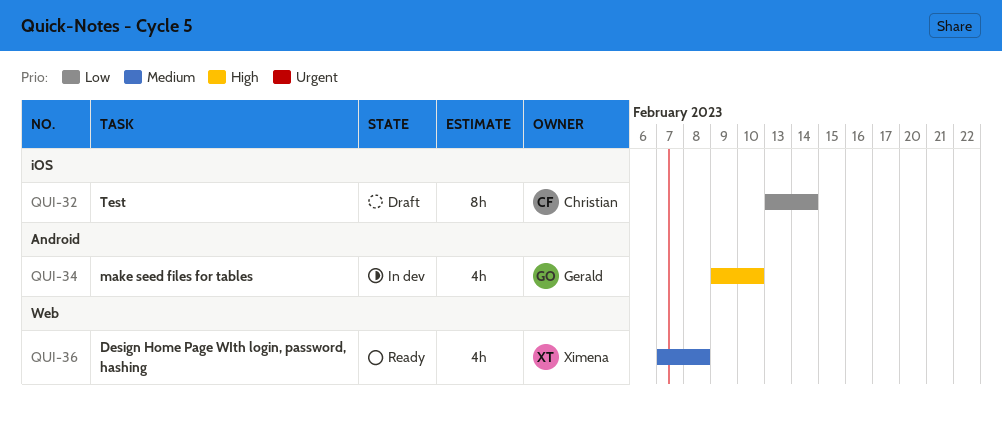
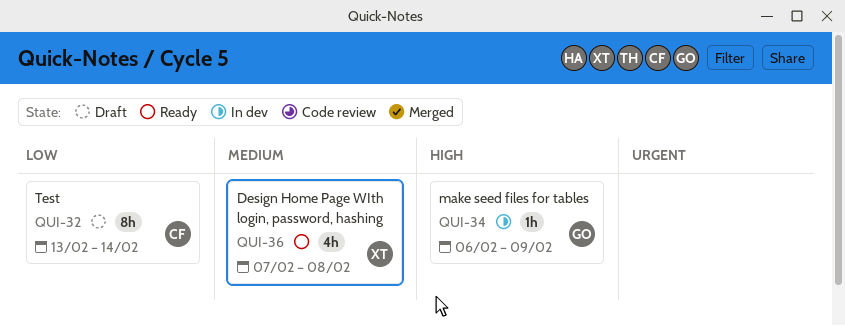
QUI-34, estimate: 4h -> 1h
QUI-34, start: Feb 9 -> Feb 6
QUI-34, due: Feb 10 -> Feb 9

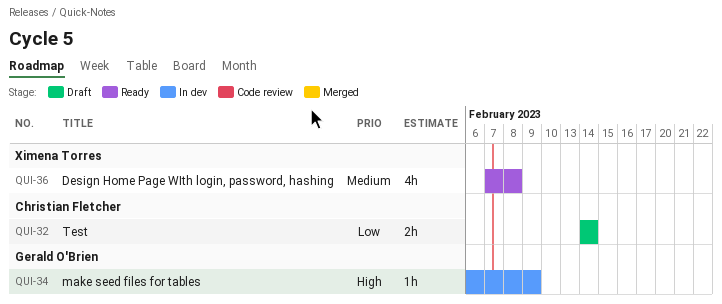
QUI-32, estimate: 8h -> 2h
QUI-32, start: Feb 13 -> Feb 14

